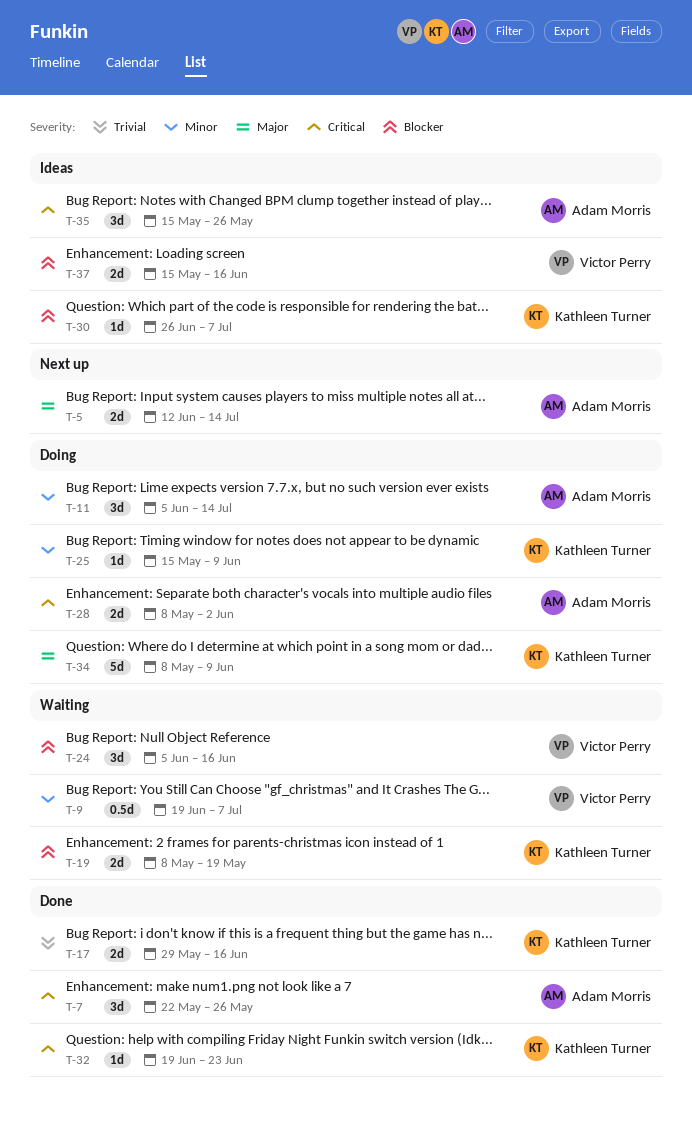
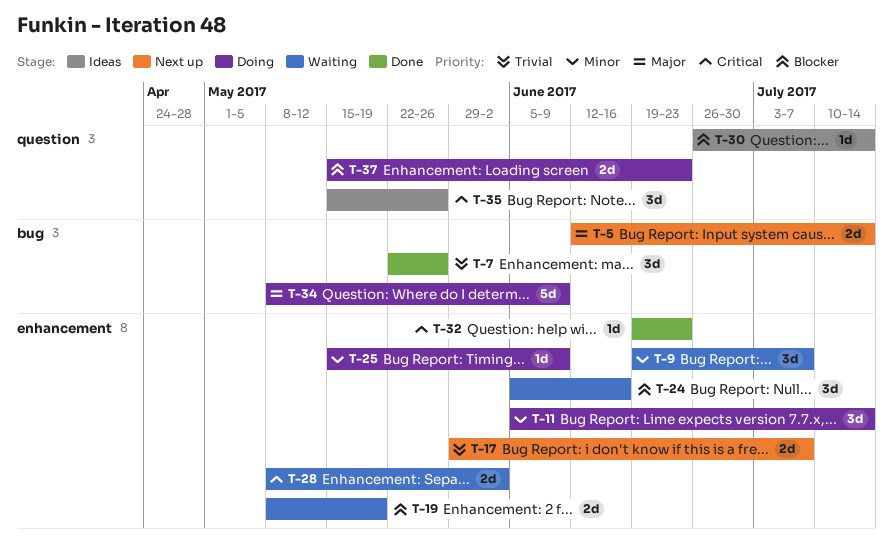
T-7, priority: Critical -> Trivial
T-9, estimate: 0.5d -> 3d
T-17, status: Done -> Next up
T-17, due: Jun 16 -> Jul 7
T-28, status: Doing -> Waiting
T-30, due: Jul 7 -> Jul 14
T-37, status: Ideas -> Doing
T-37, due: Jun 16 -> Jun 23

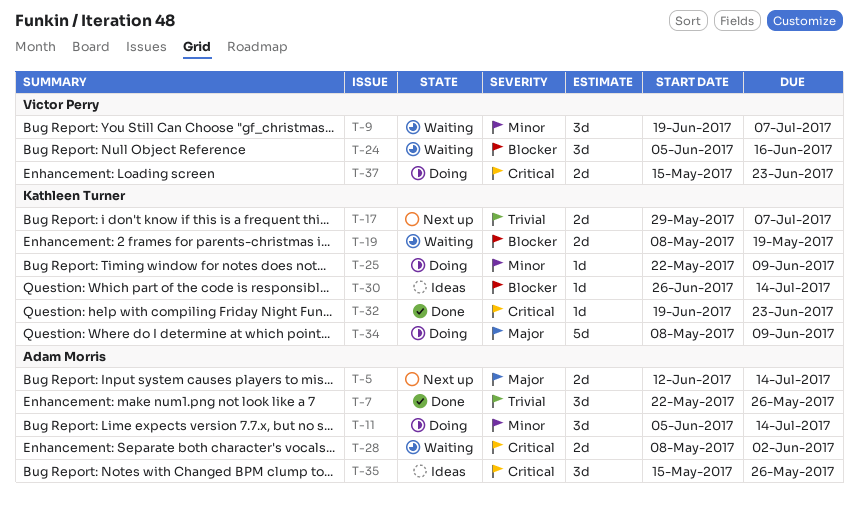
T-25, start: May 15 -> May 22
T-37, priority: Blocker -> Critical

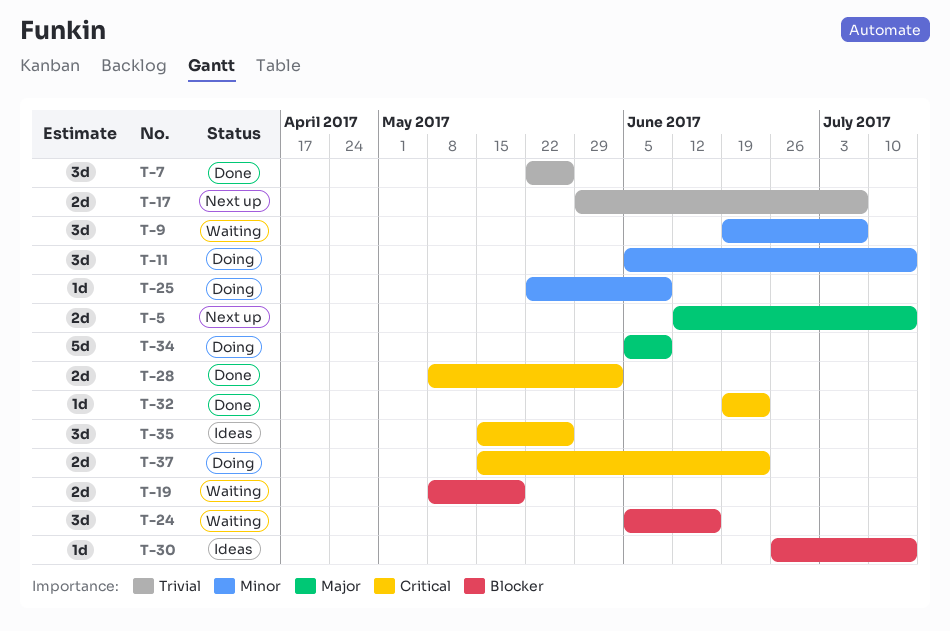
T-28, status: Waiting -> Done
T-34, start: May 8 -> Jun 5

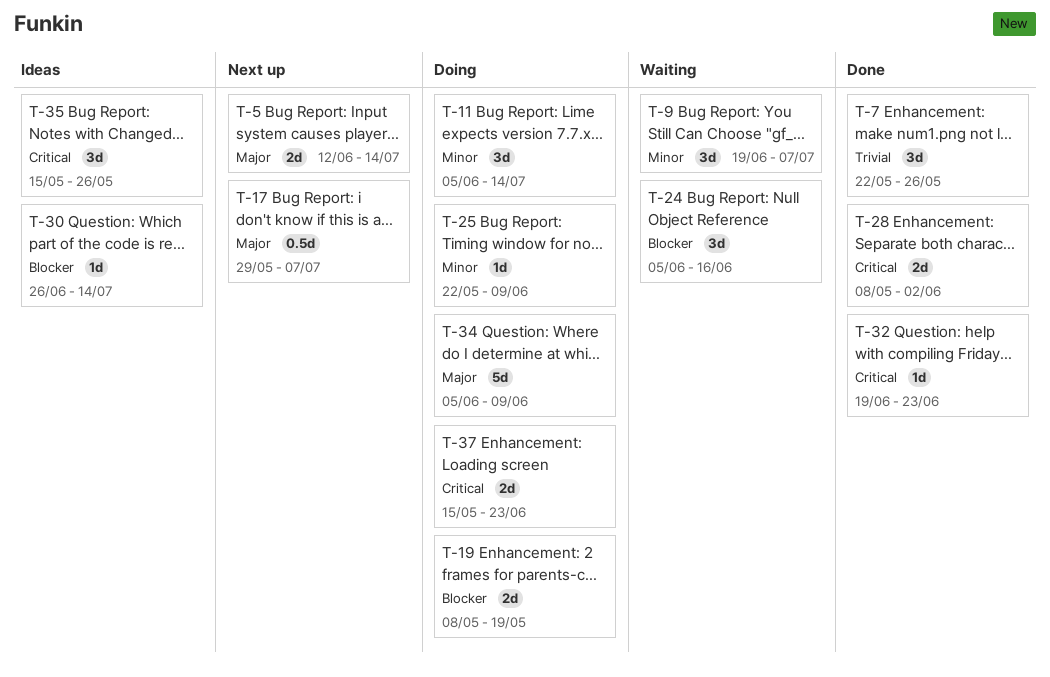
T-17, priority: Trivial -> Major
T-17, estimate: 2d -> 0.5d
T-19, status: Waiting -> Doing

